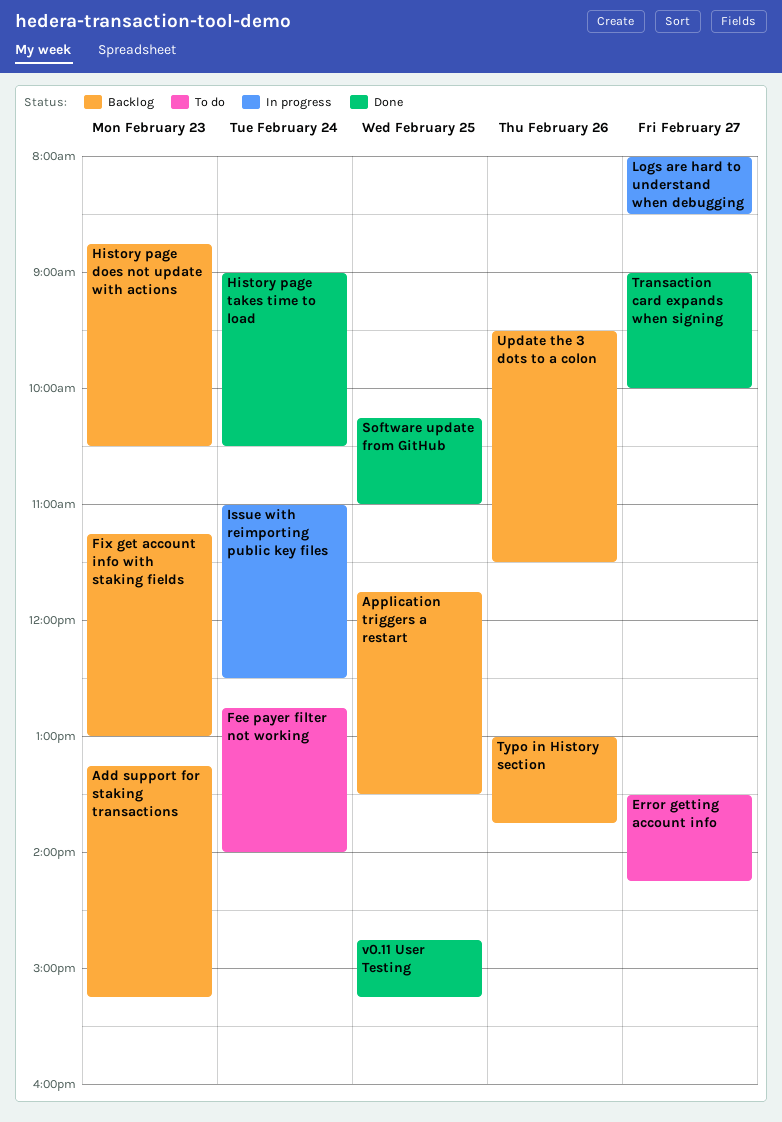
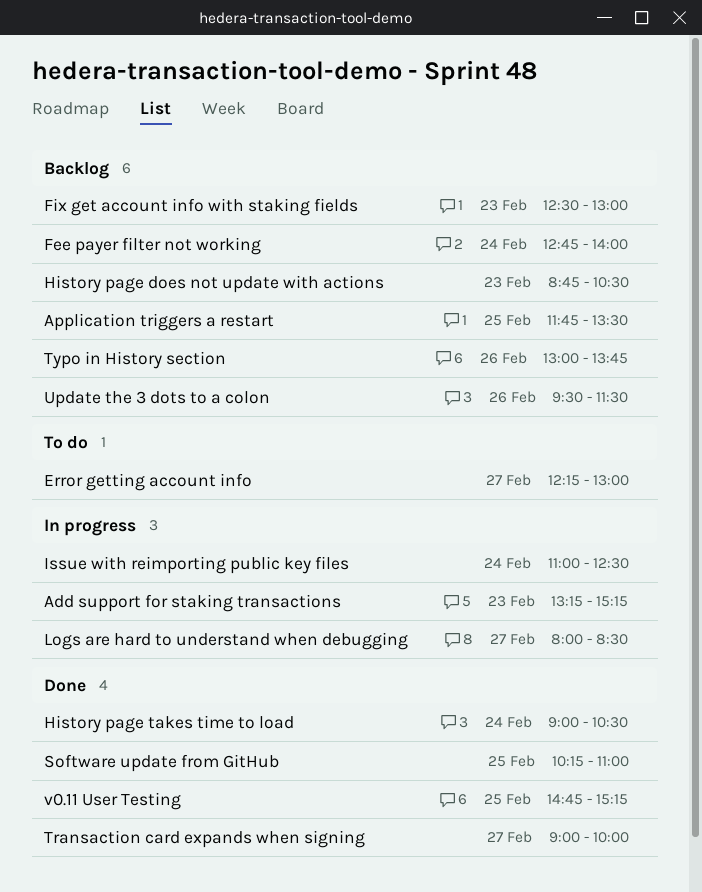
Add support for staking transactions, status: Backlog -> In progress
Error getting account info, begins: 13:30 -> 12:15
Error getting account info, ends: 14:15 -> 13:00
Fee payer filter not working, status: To do -> Backlog
Fix get account info with staking fields, begins: 11:15 -> 12:30

